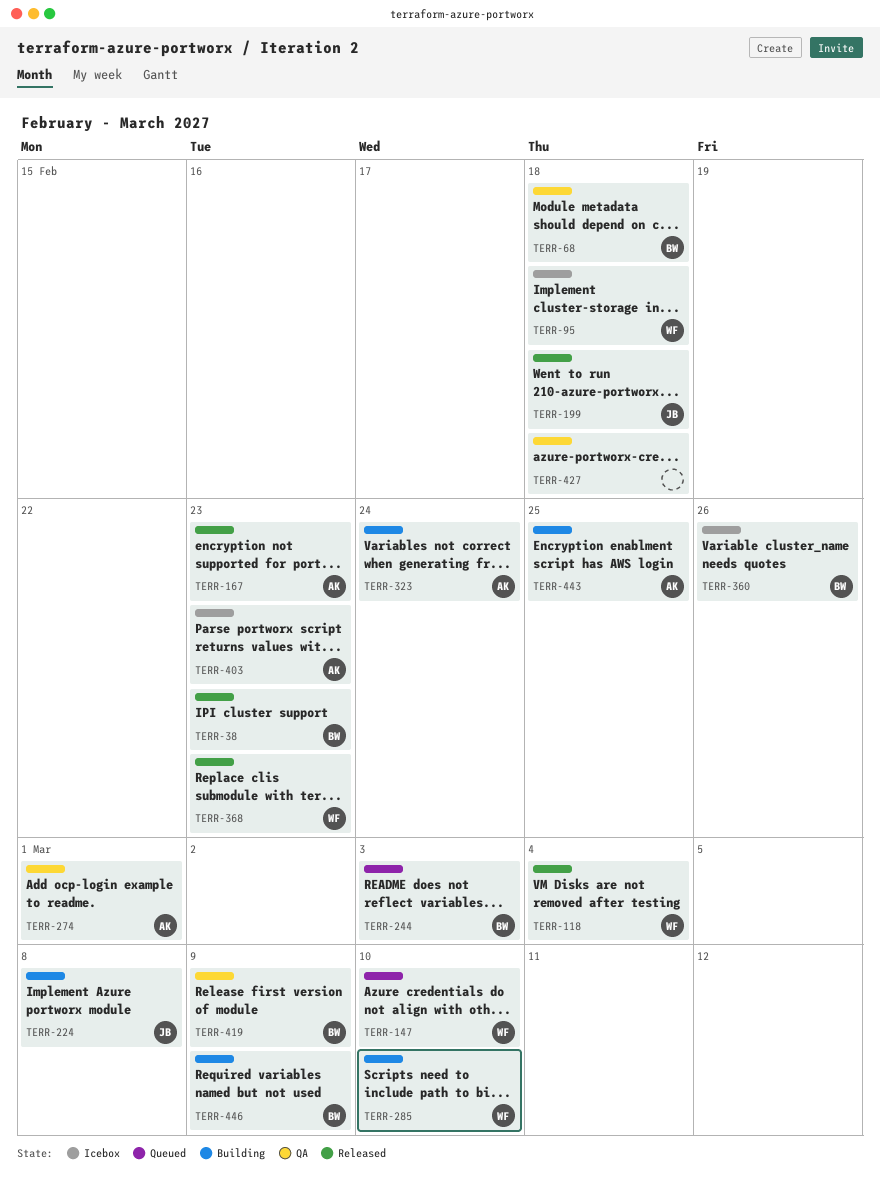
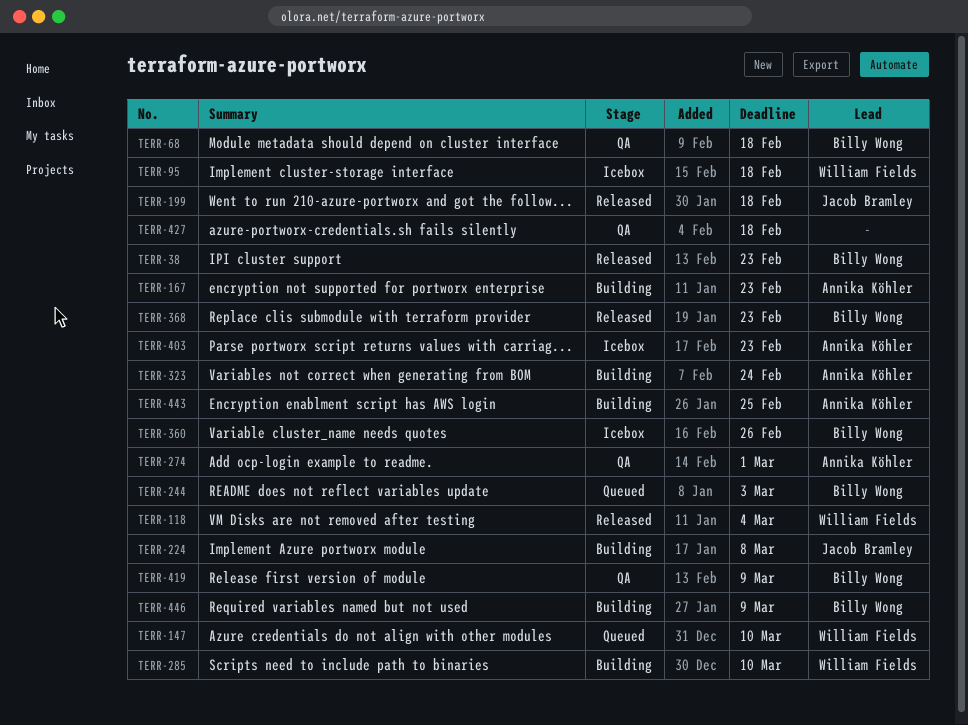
TERR-167, status: Released -> Building
TERR-368, owner: William Fields -> Billy Wong

